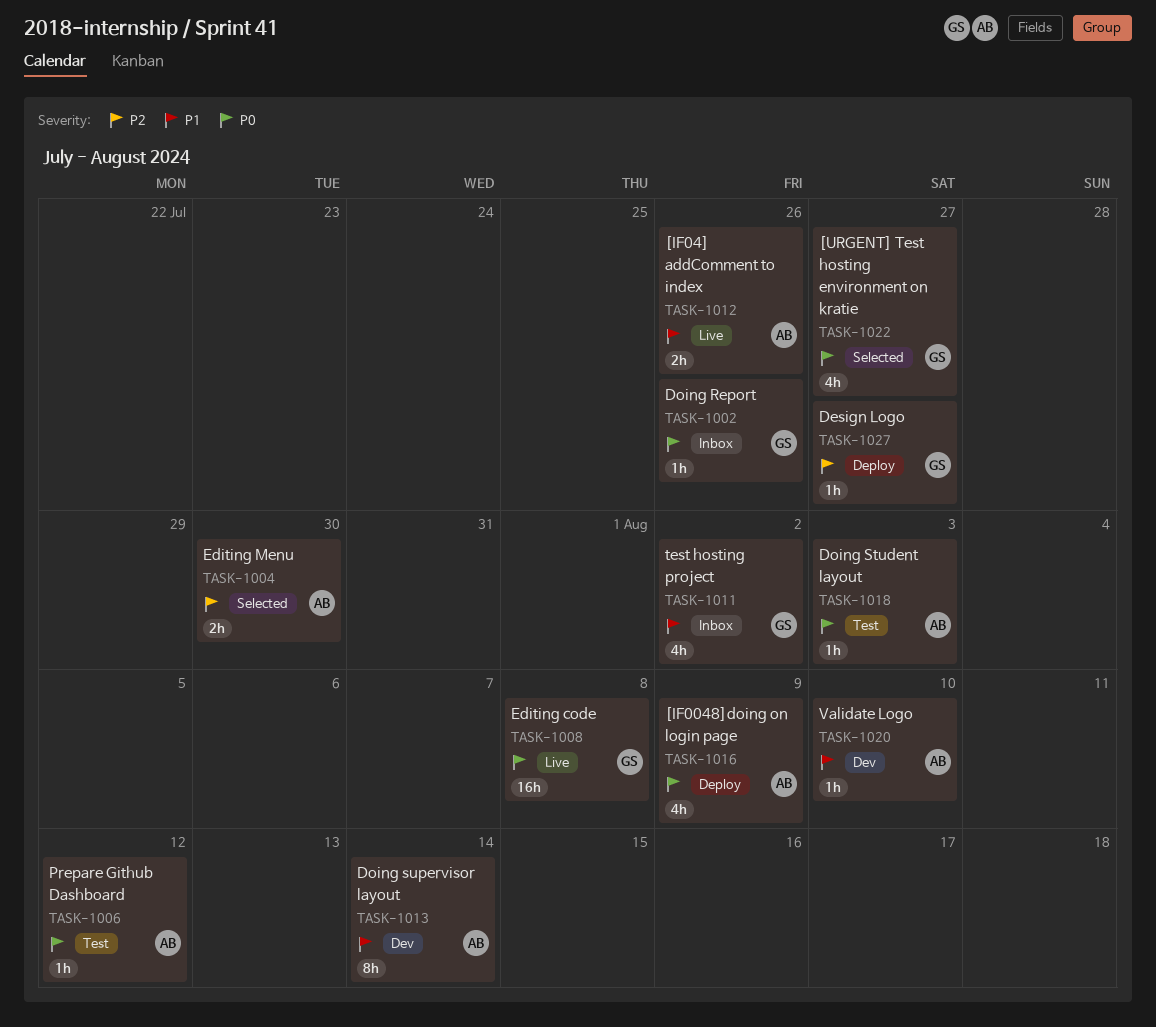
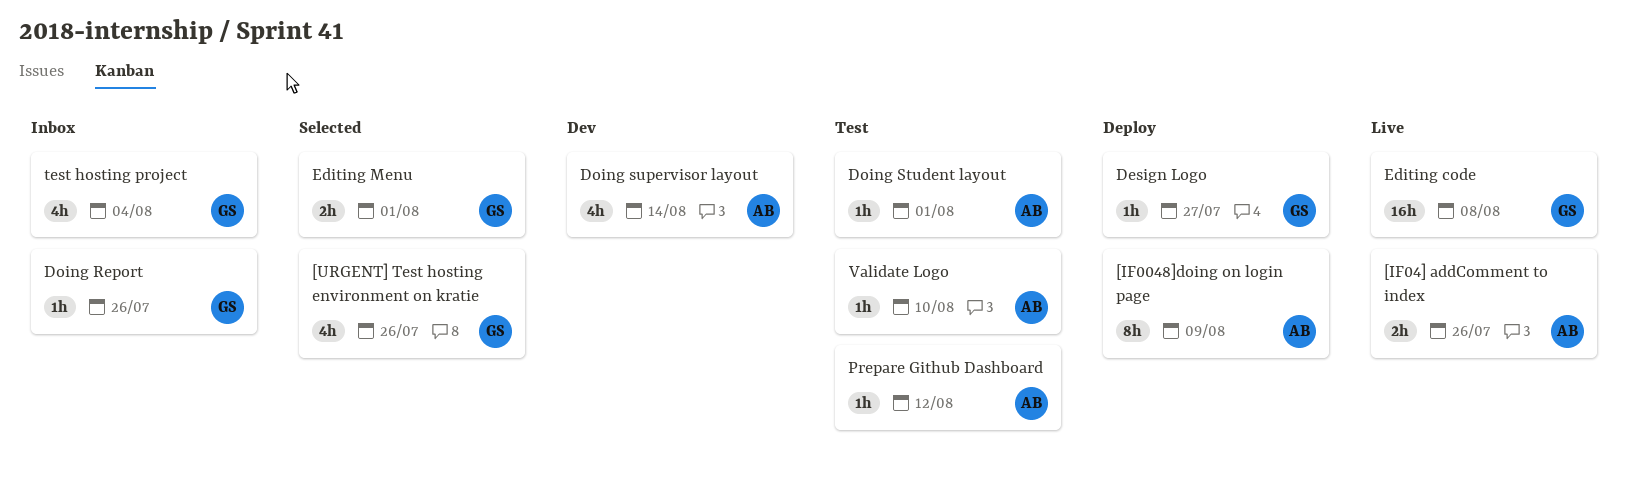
[IF0048]doing on login page, estimate: 4h -> 8h
[URGENT] Test hosting environment on kratie, due: Jul 27 -> Jul 26
Doing Student layout, due: Aug 3 -> Aug 1
Doing supervisor layout, estimate: 8h -> 4h
Editing Menu, owner: AB -> GS
Editing Menu, due: Jul 30 -> Aug 1
test hosting project, due: Aug 2 -> Aug 4
Validate Logo, status: Dev -> Test

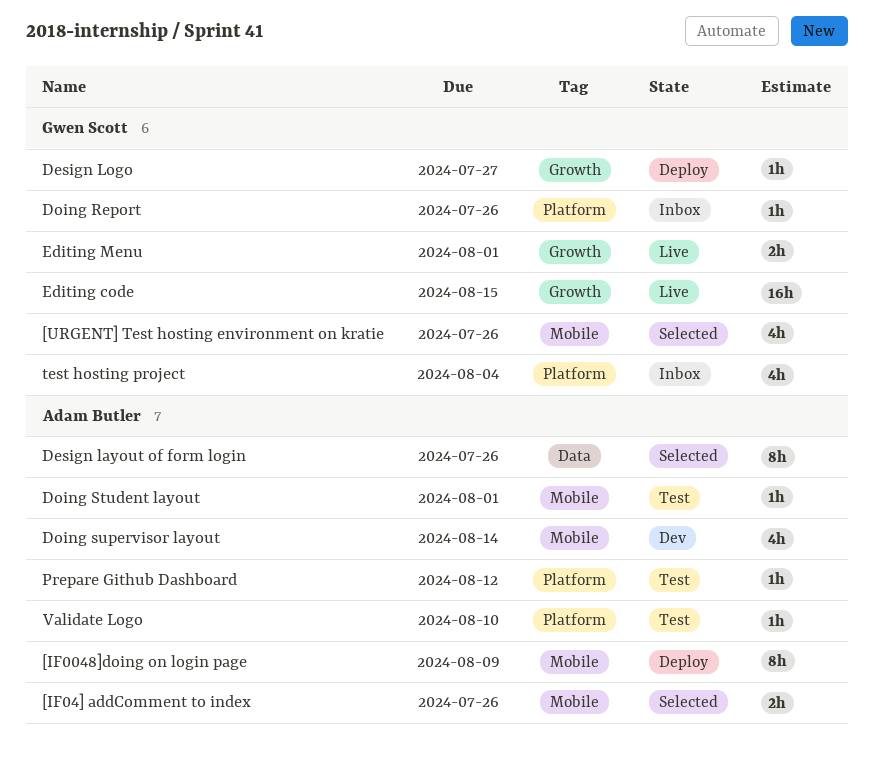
[IF04] addComment to index, status: Live -> Selected
Design layout of form login: none -> present
Editing code, due: Aug 8 -> Aug 15
Editing Menu, status: Selected -> Live

